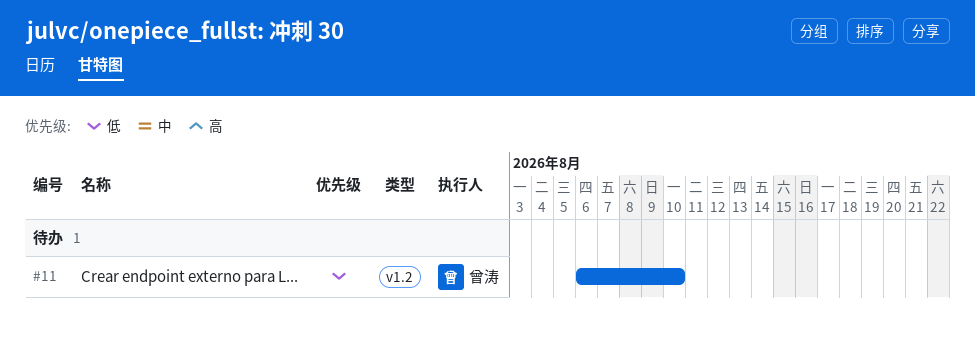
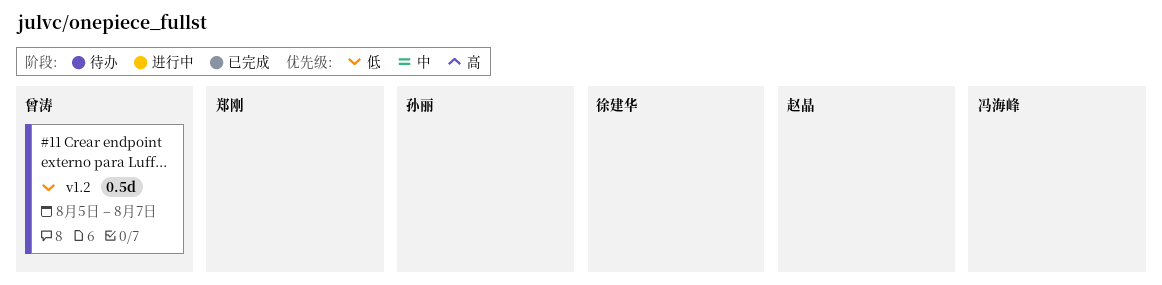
#11, start: Aug 6 -> Aug 5
#11, due: Aug 10 -> Aug 7

